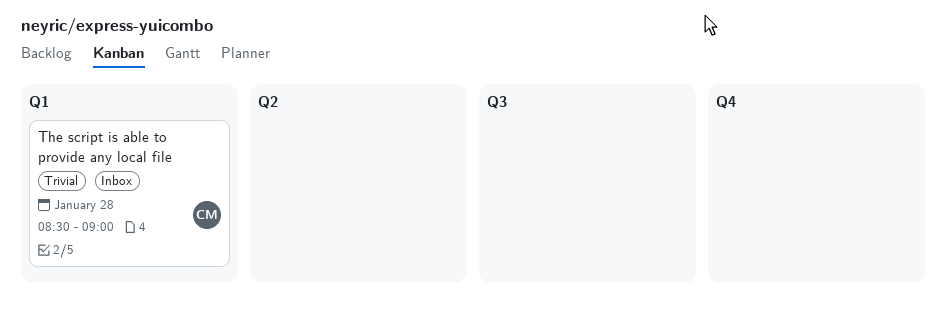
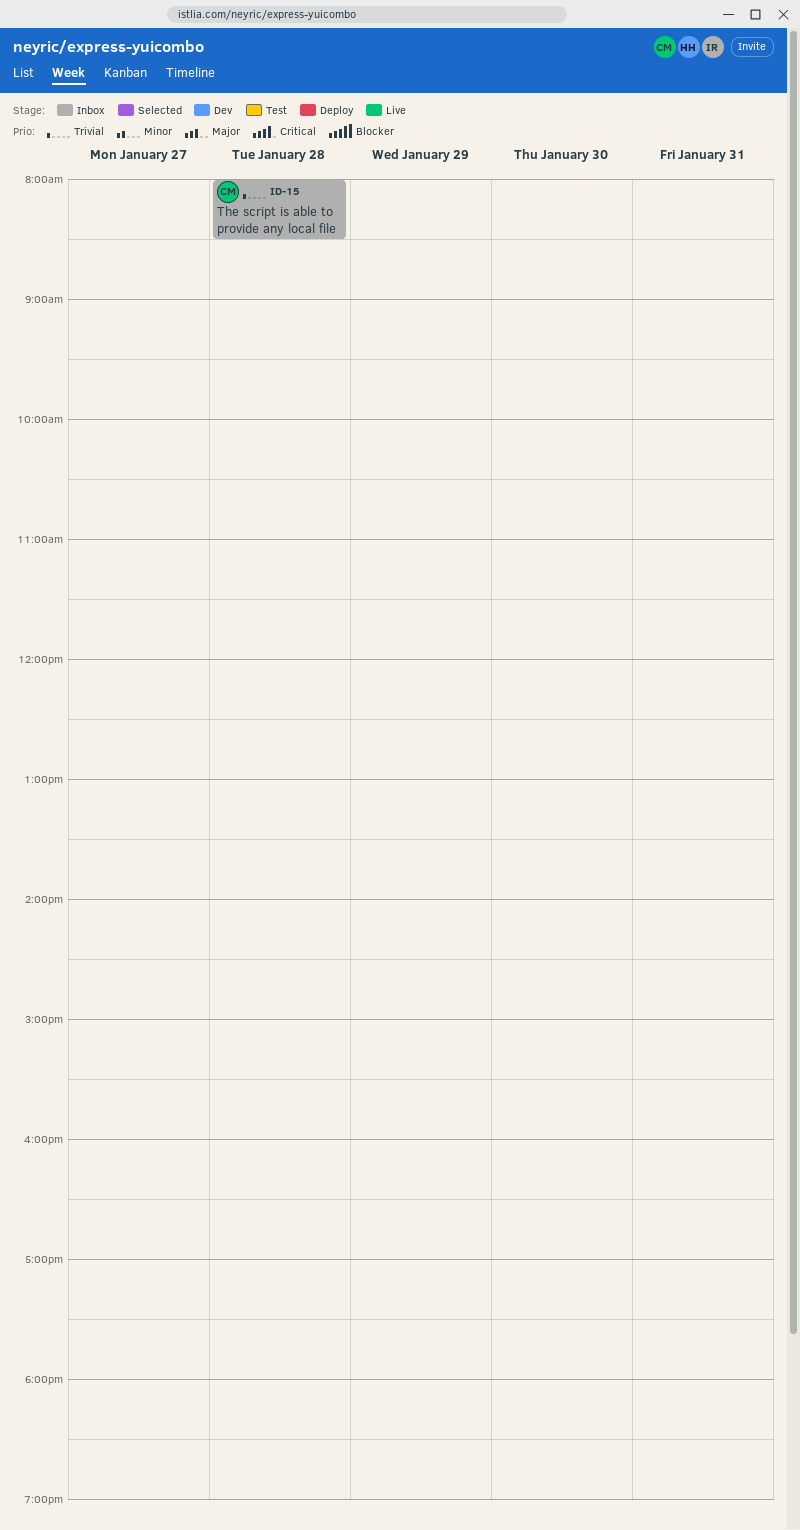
The script is able to provide any local file, begins: 08:30 -> 08:00
The script is able to provide any local file, ends: 09:00 -> 08:30

